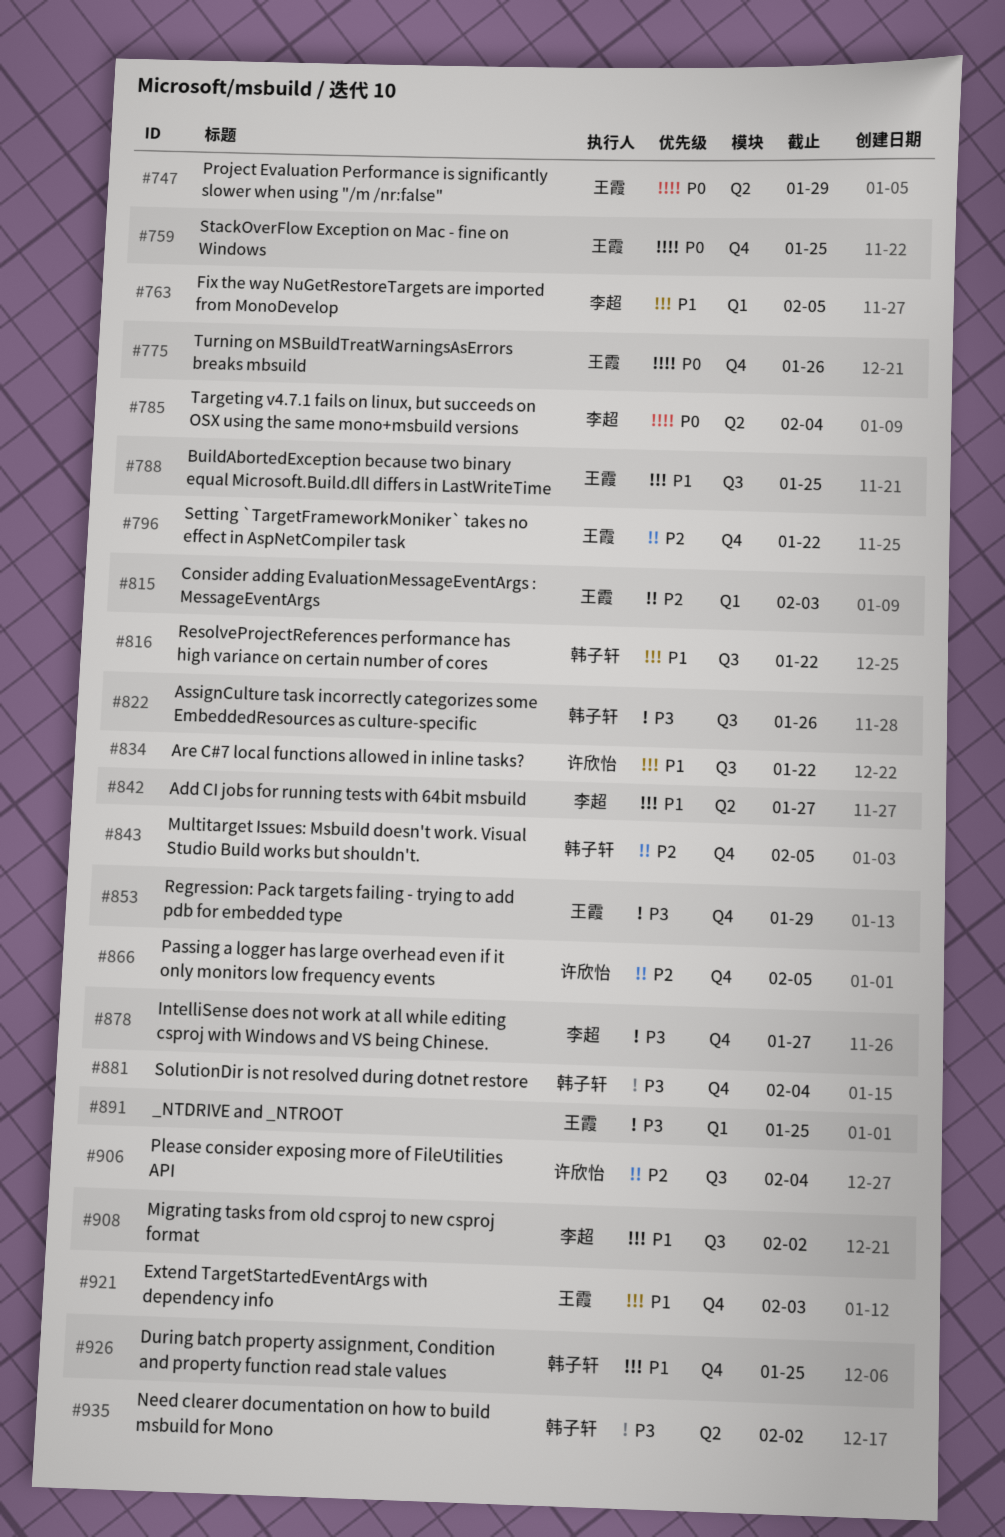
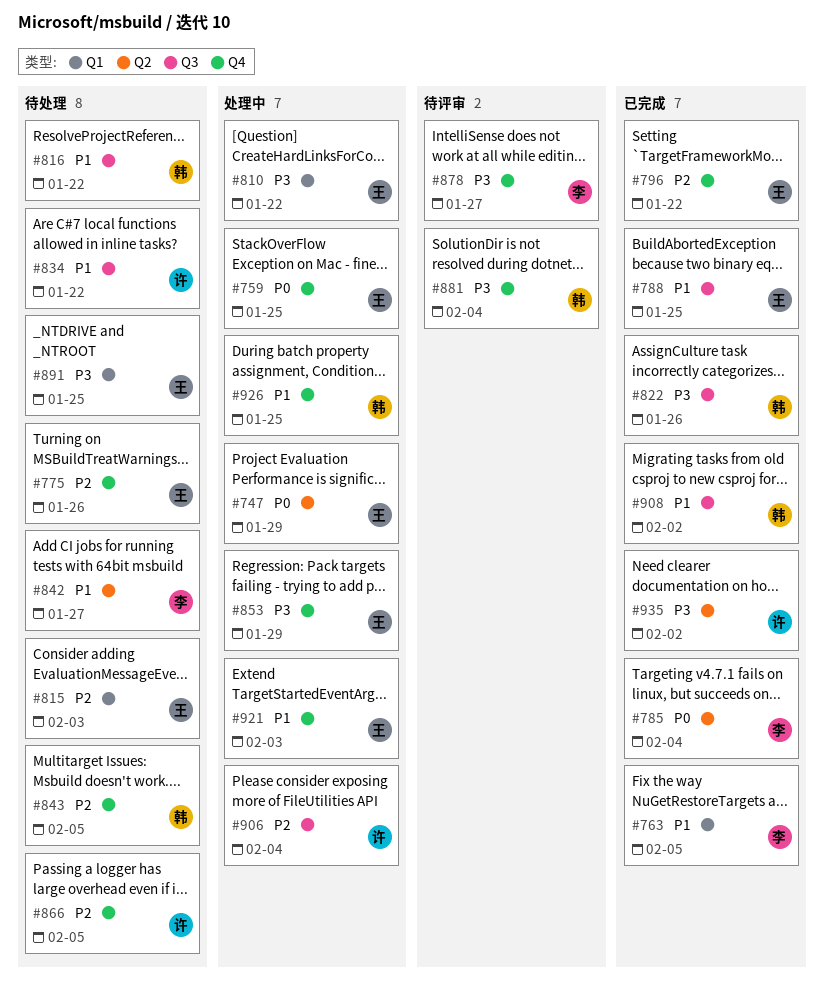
#775, priority: P0 -> P2
#810: none -> present
#908, owner: 李超 -> 韩子轩
#935, owner: 韩子轩 -> 许欣怡

